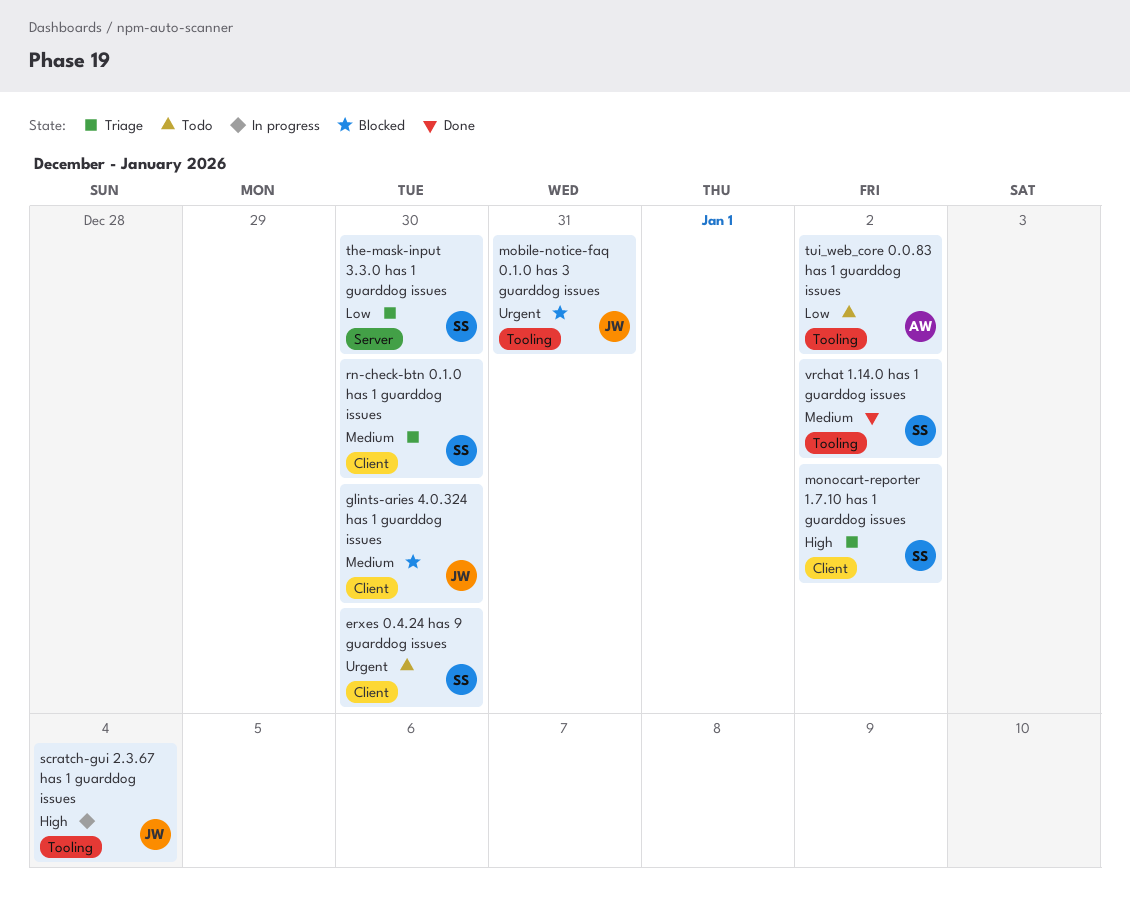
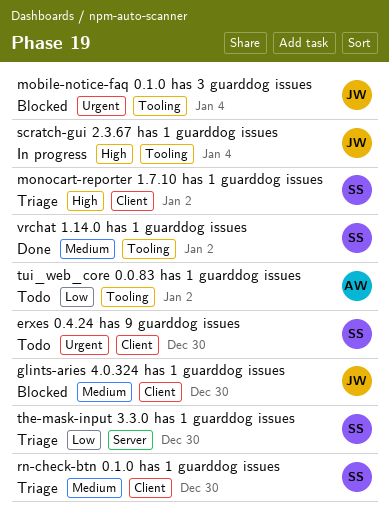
mobile-notice-faq 0.1.0 has 3 guarddog issues, due: Dec 31 -> Jan 4

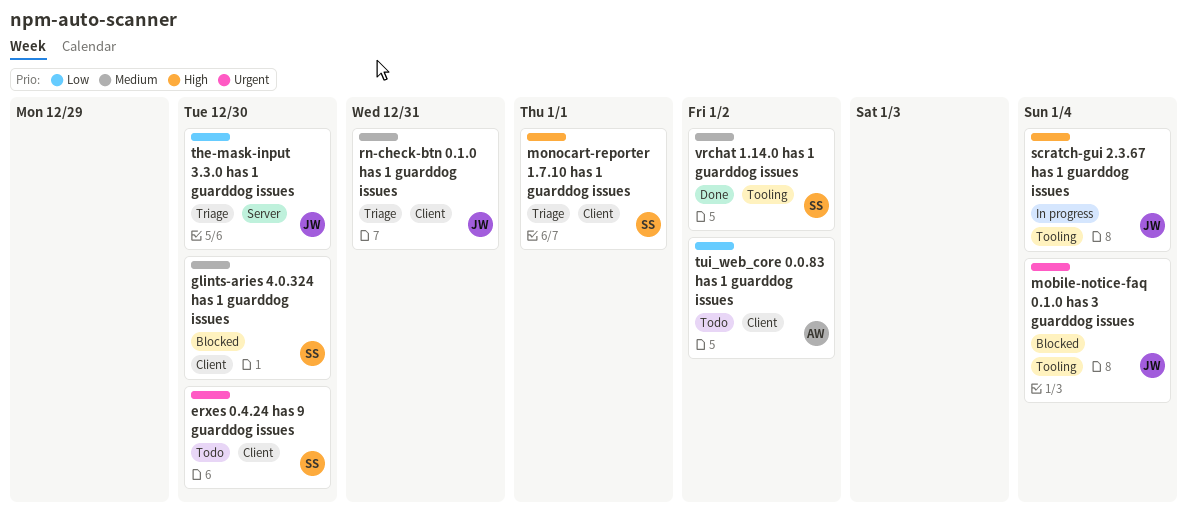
glints-aries 4.0.324 has 1 guarddog issues, owner: JW -> SS
monocart-reporter 1.7.10 has 1 guarddog issues, due: Jan 2 -> Jan 1
rn-check-btn 0.1.0 has 1 guarddog issues, owner: SS -> JW
rn-check-btn 0.1.0 has 1 guarddog issues, due: Dec 30 -> Dec 31
the-mask-input 3.3.0 has 1 guarddog issues, owner: SS -> JW
tui_web_core 0.0.83 has 1 guarddog issues, label: Tooling -> Client

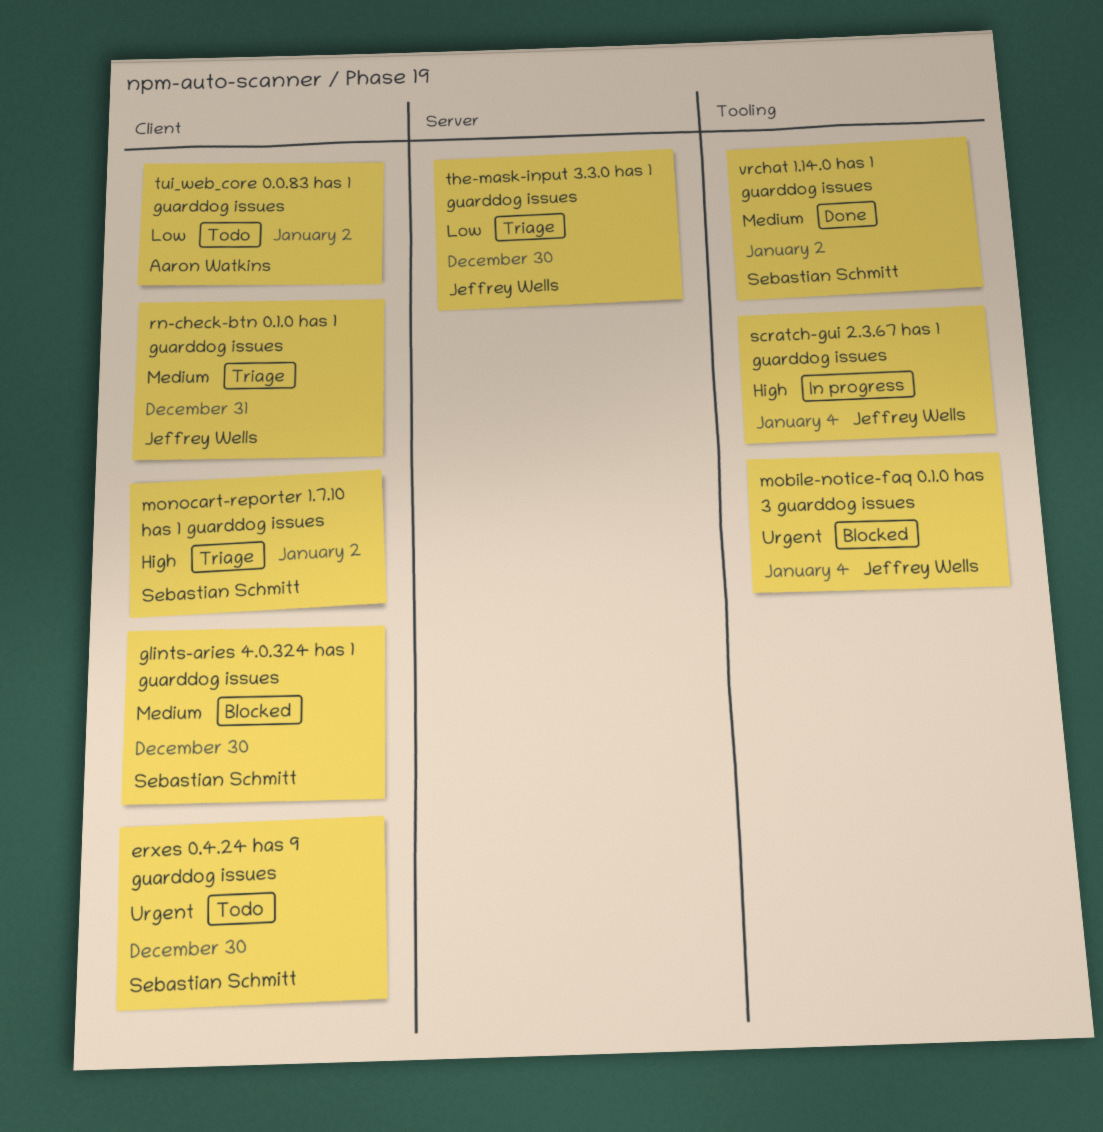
monocart-reporter 1.7.10 has 1 guarddog issues, due: Jan 1 -> Jan 2

